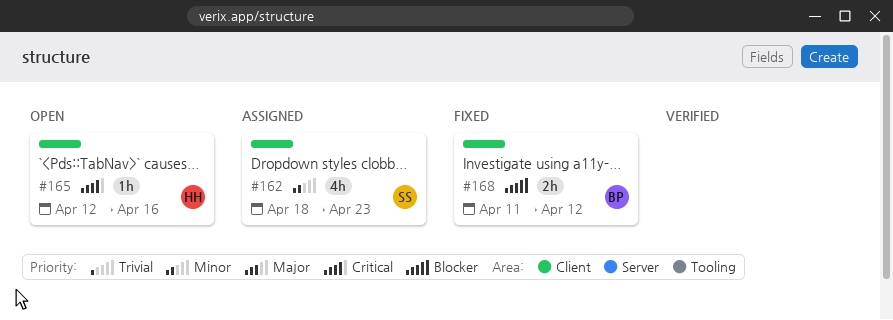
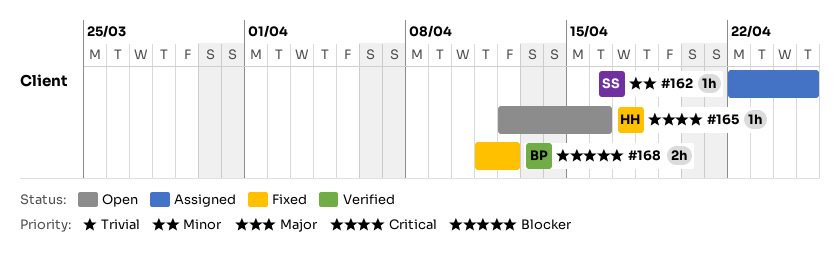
#162, estimate: 4h -> 1h
#162, start: Apr 18 -> Apr 22
#162, due: Apr 23 -> Apr 25

